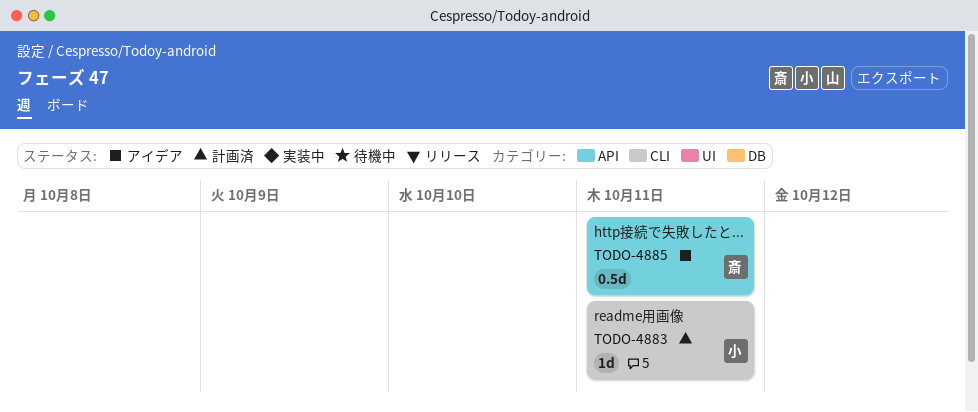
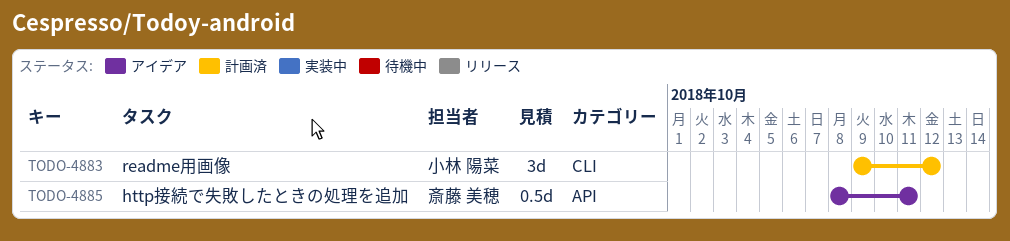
TODO-4883, estimate: 1d -> 3d
TODO-4883, due: Oct 11 -> Oct 12

